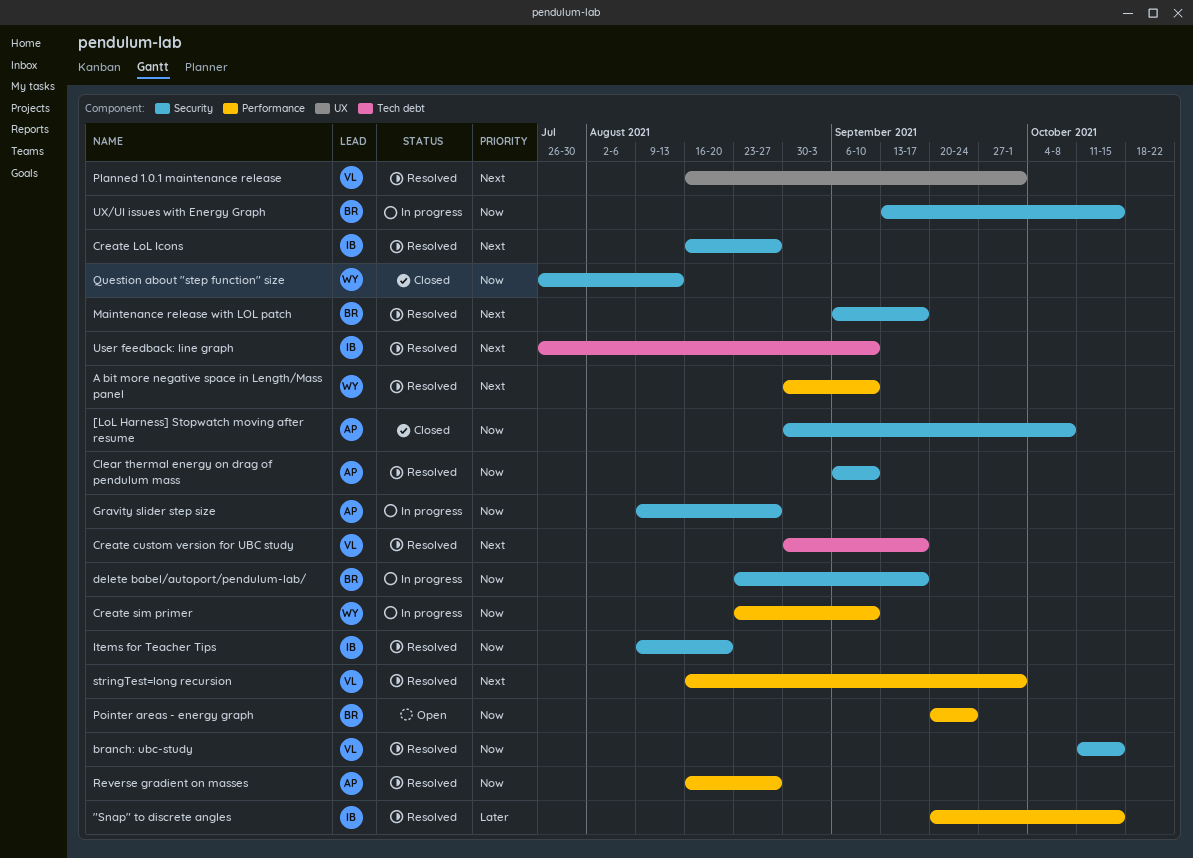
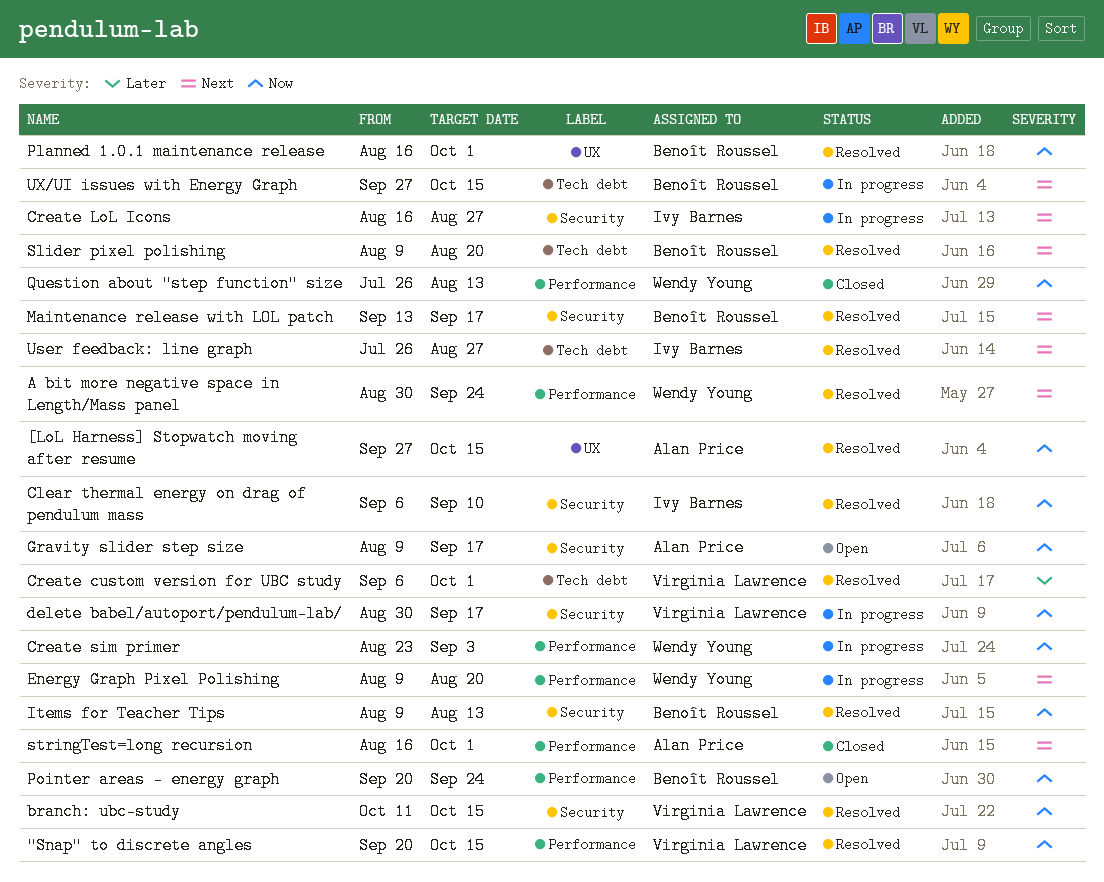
"Snap" to discrete angles, owner: Ivy Barnes -> Virginia Lawrence
"Snap" to discrete angles, priority: Later -> Now
[LoL Harness] Stopwatch moving after resume, status: Closed -> Resolved
[LoL Harness] Stopwatch moving after resume, label: Security -> UX
[LoL Harness] Stopwatch moving after resume, start: Aug 30 -> Sep 27
[LoL Harness] Stopwatch moving after resume, due: Oct 8 -> Oct 15
A bit more negative space in Length/Mass panel, due: Sep 10 -> Sep 24
Clear thermal energy on drag of pendulum mass, owner: Alan Price -> Ivy Barnes
Create custom version for UBC study, priority: Next -> Later
Create custom version for UBC study, start: Aug 30 -> Sep 6
Create custom version for UBC study, due: Sep 17 -> Oct 1
Create LoL Icons, status: Resolved -> In progress
Create sim primer, due: Sep 10 -> Sep 3
delete babel/autoport/pendulum-lab/, owner: Benoît Roussel -> Virginia Lawrence
delete babel/autoport/pendulum-lab/, start: Aug 23 -> Aug 30
Energy Graph Pixel Polishing: none -> present
Gravity slider step size, status: In progress -> Open
Gravity slider step size, due: Aug 27 -> Sep 17
Items for Teacher Tips, owner: Ivy Barnes -> Benoît Roussel
Items for Teacher Tips, due: Aug 20 -> Aug 13
Maintenance release with LOL patch, start: Sep 6 -> Sep 13
Planned 1.0.1 maintenance release, owner: Virginia Lawrence -> Benoît Roussel
Planned 1.0.1 maintenance release, priority: Next -> Now
Question about "step function" size, label: Security -> Performance
Reverse gradient on masses: present -> none
Slider pixel polishing: none -> present
stringTest=long recursion, status: Resolved -> Closed
stringTest=long recursion, owner: Virginia Lawrence -> Alan Price
User feedback: line graph, due: Sep 10 -> Aug 27
UX/UI issues with Energy Graph, priority: Now -> Next
UX/UI issues with Energy Graph, label: Security -> Tech debt
UX/UI issues with Energy Graph, start: Sep 13 -> Sep 27

